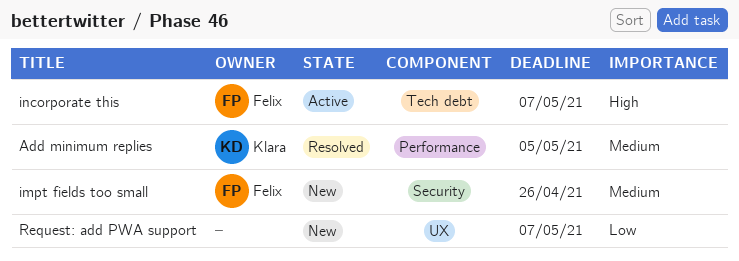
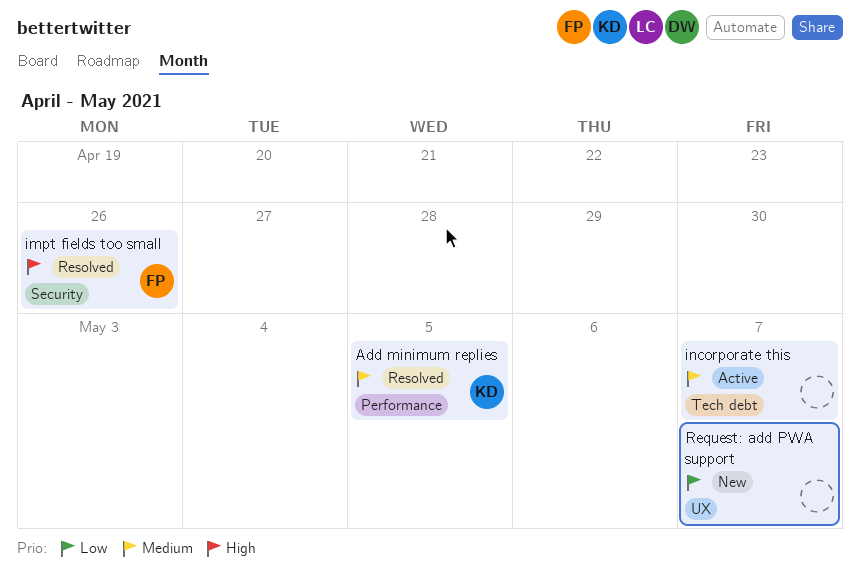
impt fields too small, status: New -> Resolved
impt fields too small, priority: Medium -> High
incorporate this, owner: Felix -> none
incorporate this, priority: High -> Medium

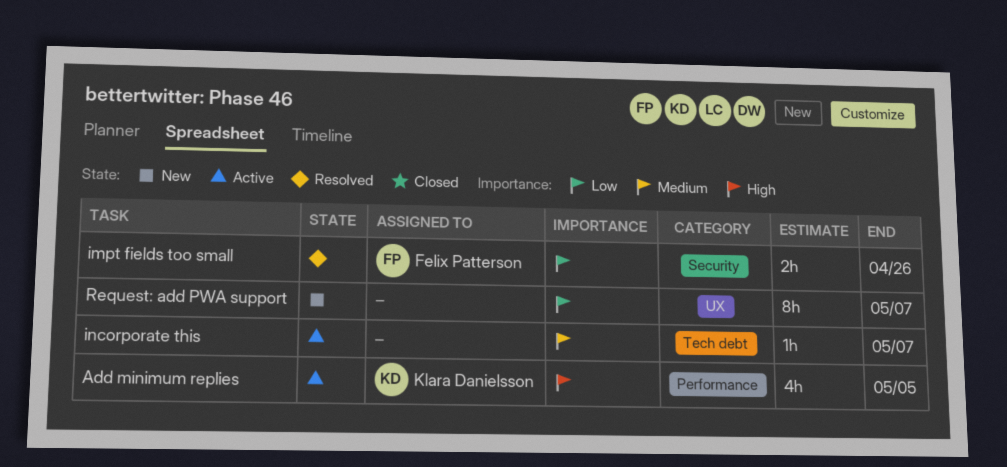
Add minimum replies, status: Resolved -> Active
Add minimum replies, priority: Medium -> High
impt fields too small, priority: High -> Low

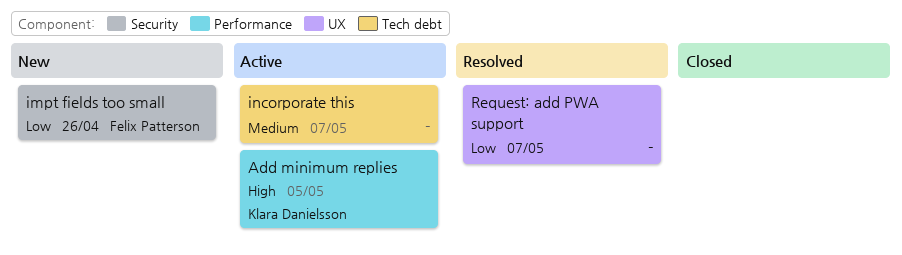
impt fields too small, status: Resolved -> New
Request: add PWA support, status: New -> Resolved

